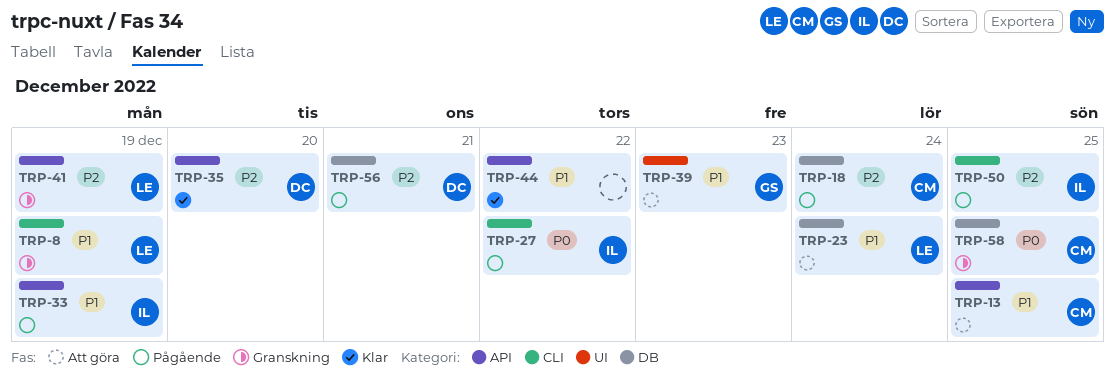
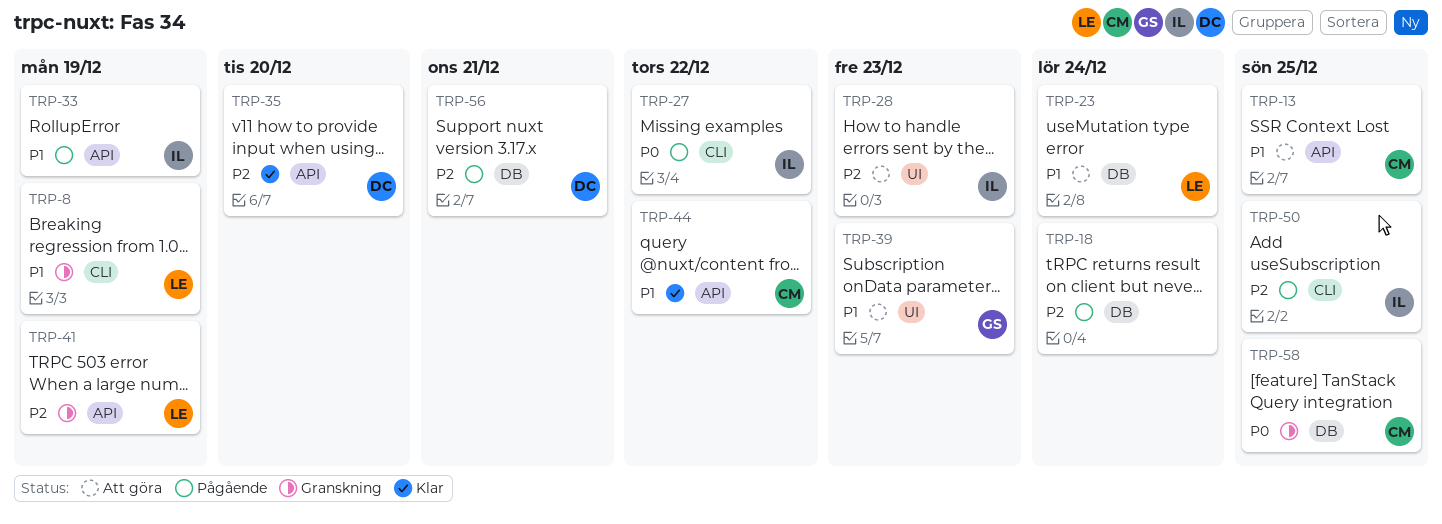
TRP-18, owner: CM -> none
TRP-28: none -> present
TRP-44, owner: none -> CM

